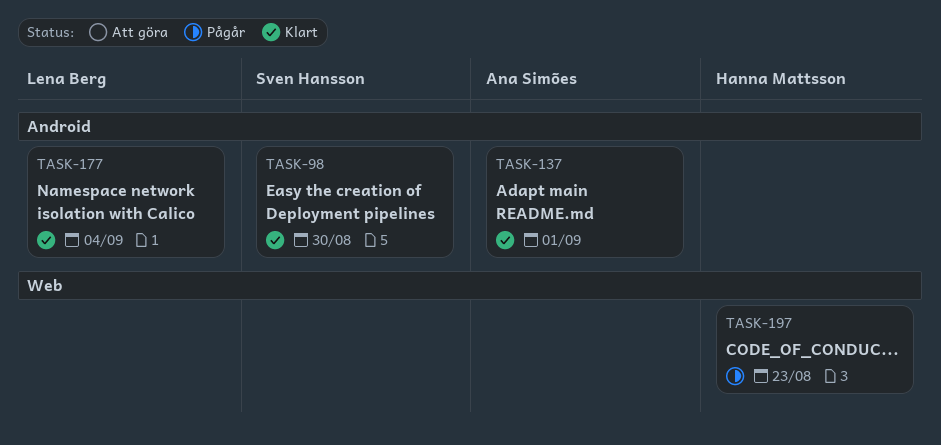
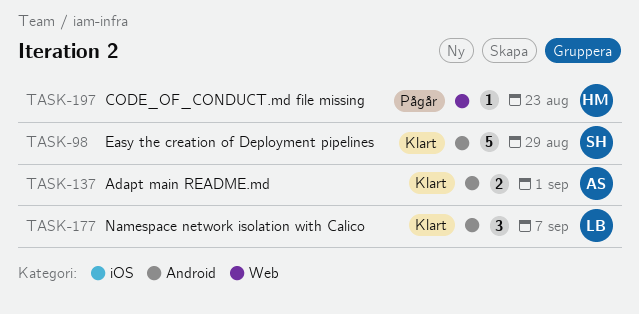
TASK-98, due: Aug 30 -> Aug 29
TASK-177, due: Sep 4 -> Sep 7

